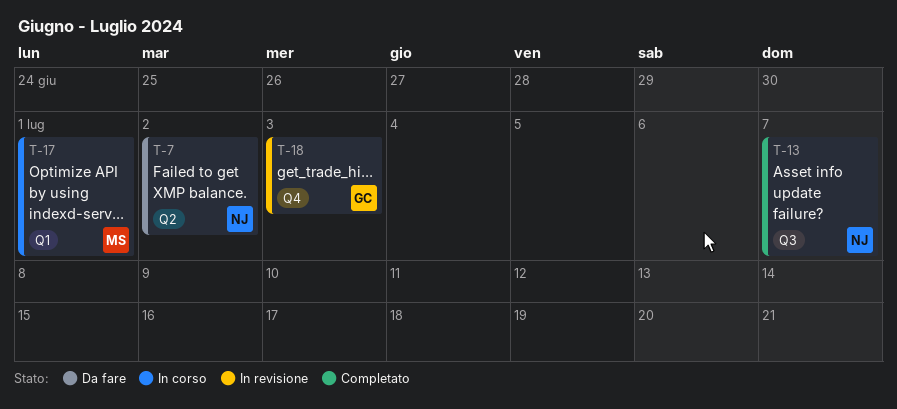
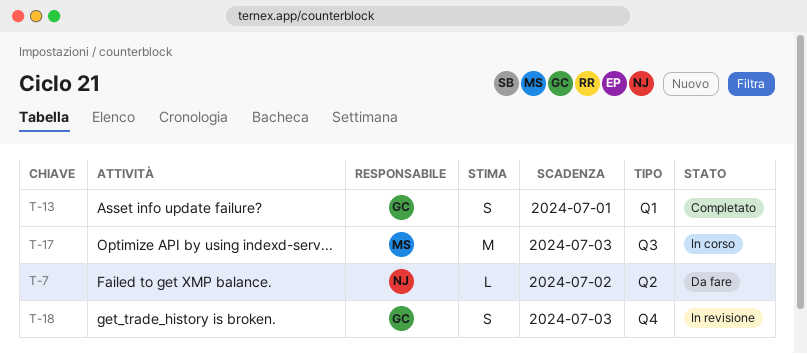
T-13, owner: NJ -> GC
T-13, label: Q3 -> Q1
T-13, due: Jul 7 -> Jul 1
T-17, label: Q1 -> Q3
T-17, due: Jul 1 -> Jul 3

